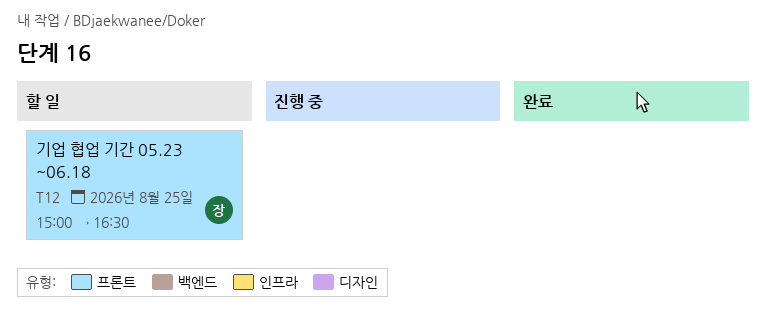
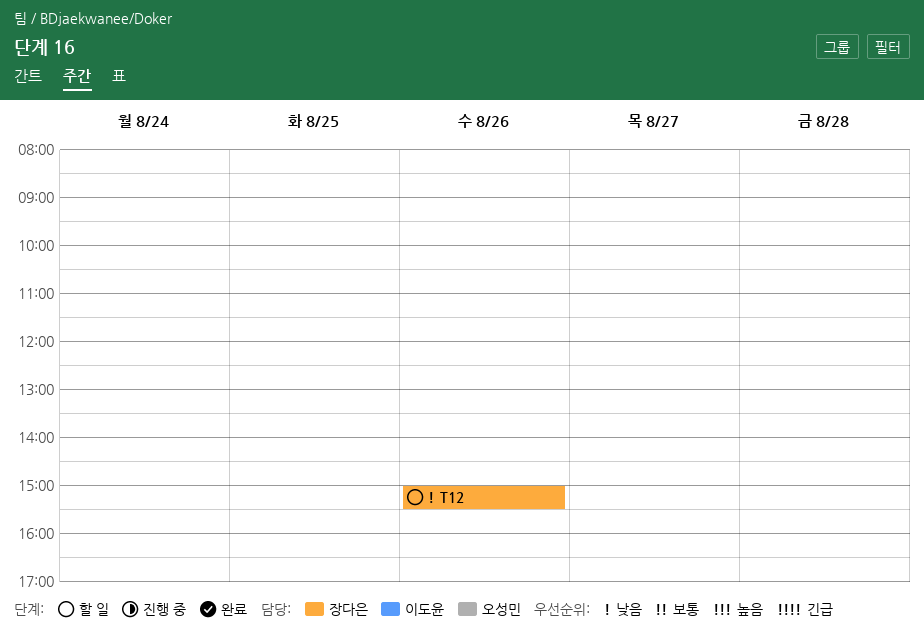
T12, day: Aug 25 -> Aug 26
T12, ends: 16:30 -> 15:30

